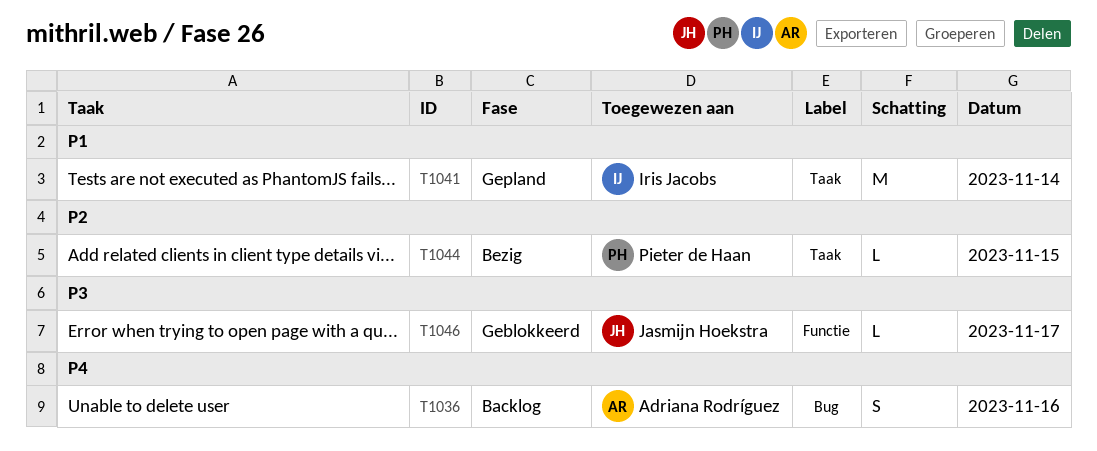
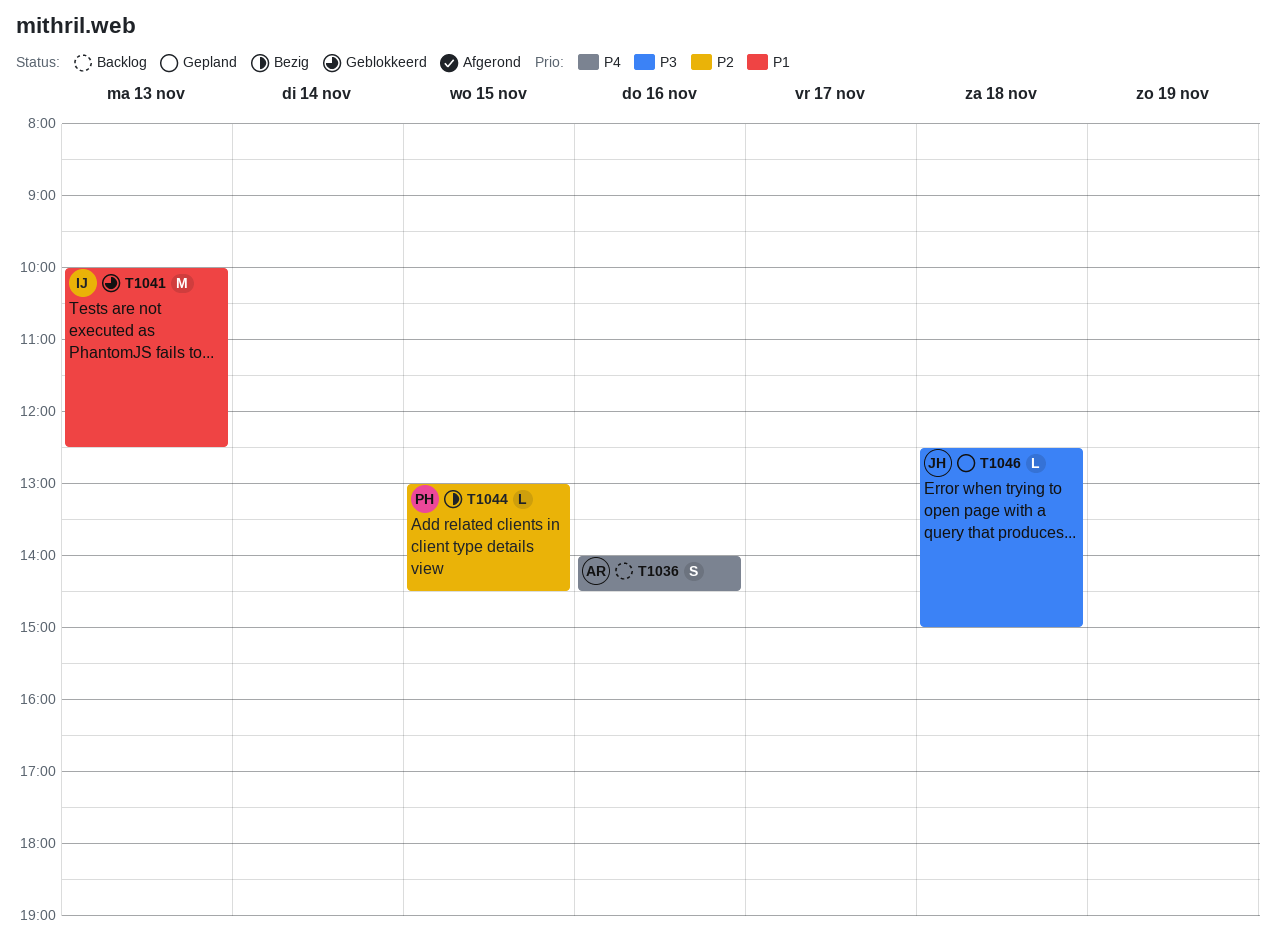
T1041, status: Gepland -> Geblokkeerd
T1041, day: Nov 14 -> Nov 13
T1046, status: Geblokkeerd -> Gepland
T1046, day: Nov 17 -> Nov 18

